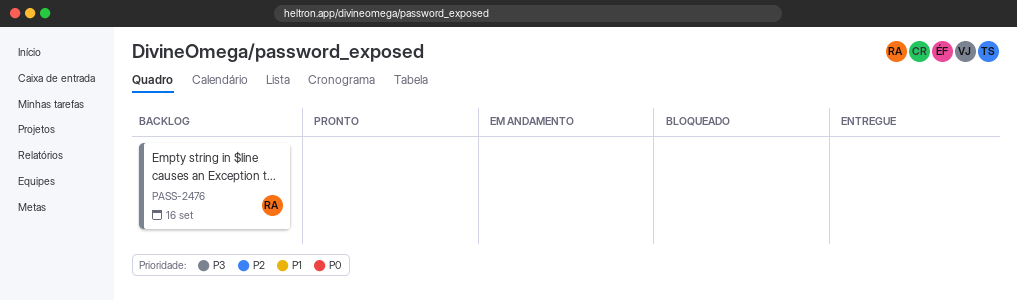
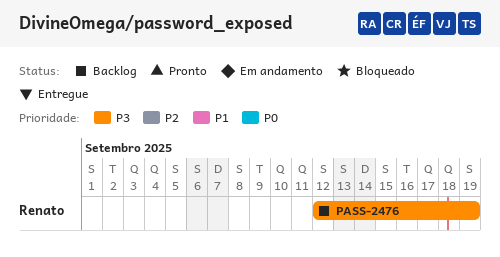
PASS-2476, due: Sep 16 -> Sep 19

